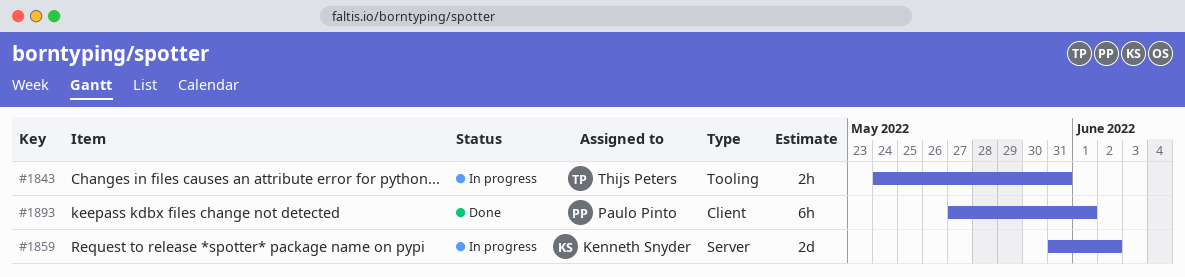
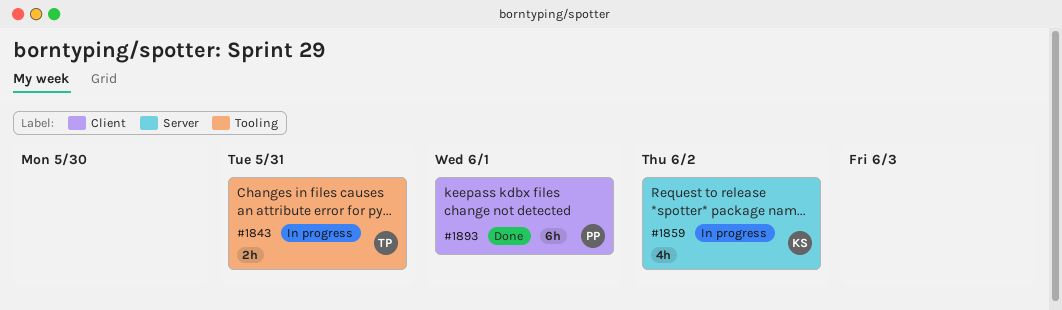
#1859, estimate: 2d -> 4h

